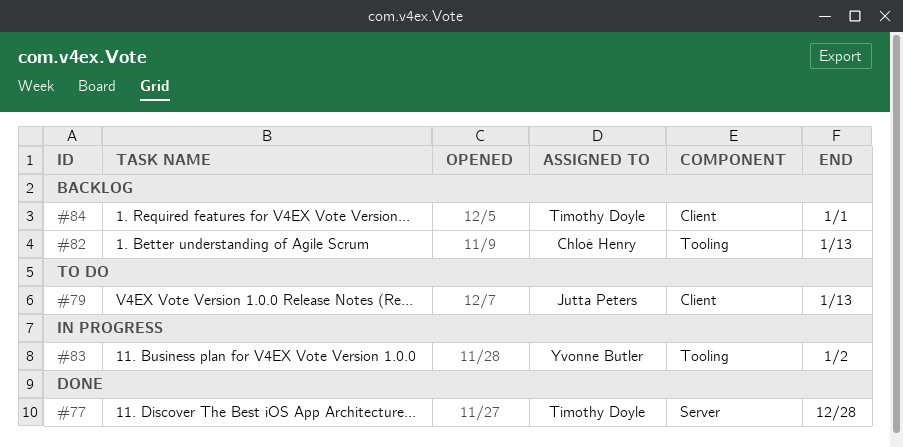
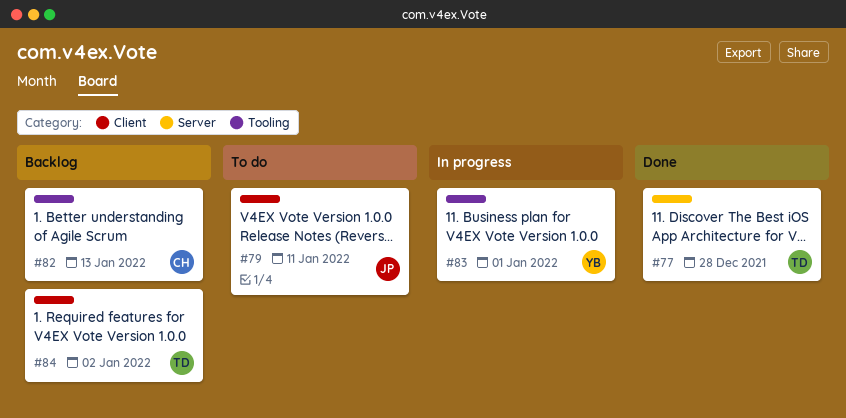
#79, due: Jan 13 -> Jan 11
#83, due: Jan 2 -> Jan 1
#84, due: Jan 1 -> Jan 2

